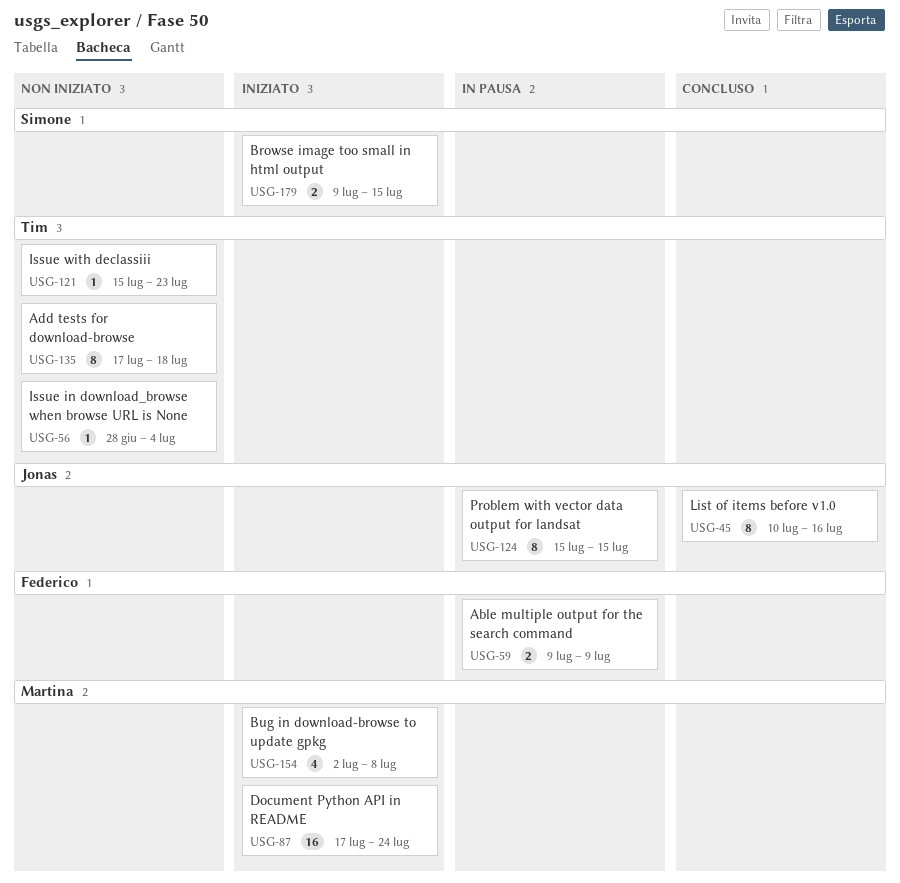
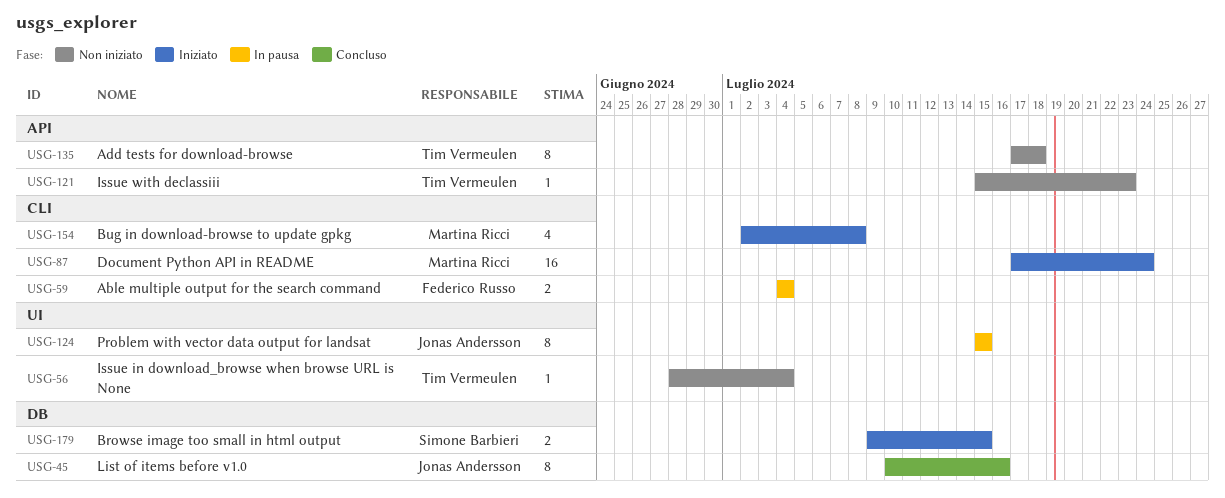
USG-59, start: Jul 9 -> Jul 4
USG-59, due: Jul 9 -> Jul 4

